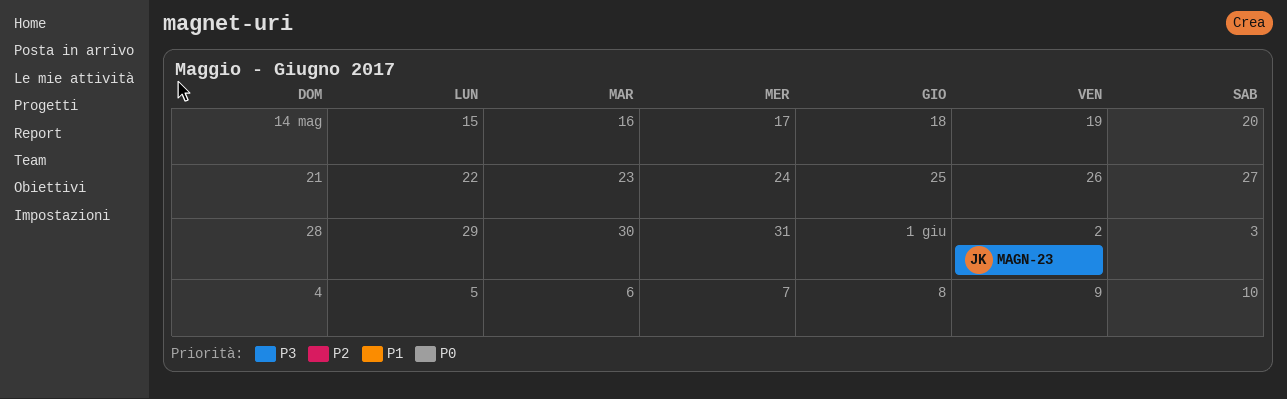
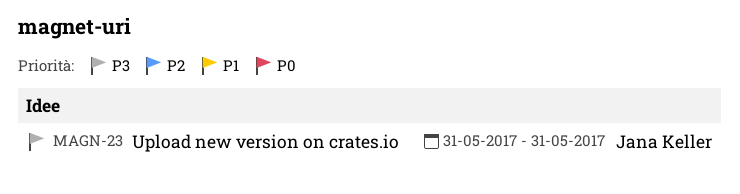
MAGN-23, start: Jun 2 -> May 31
MAGN-23, due: Jun 2 -> May 31

